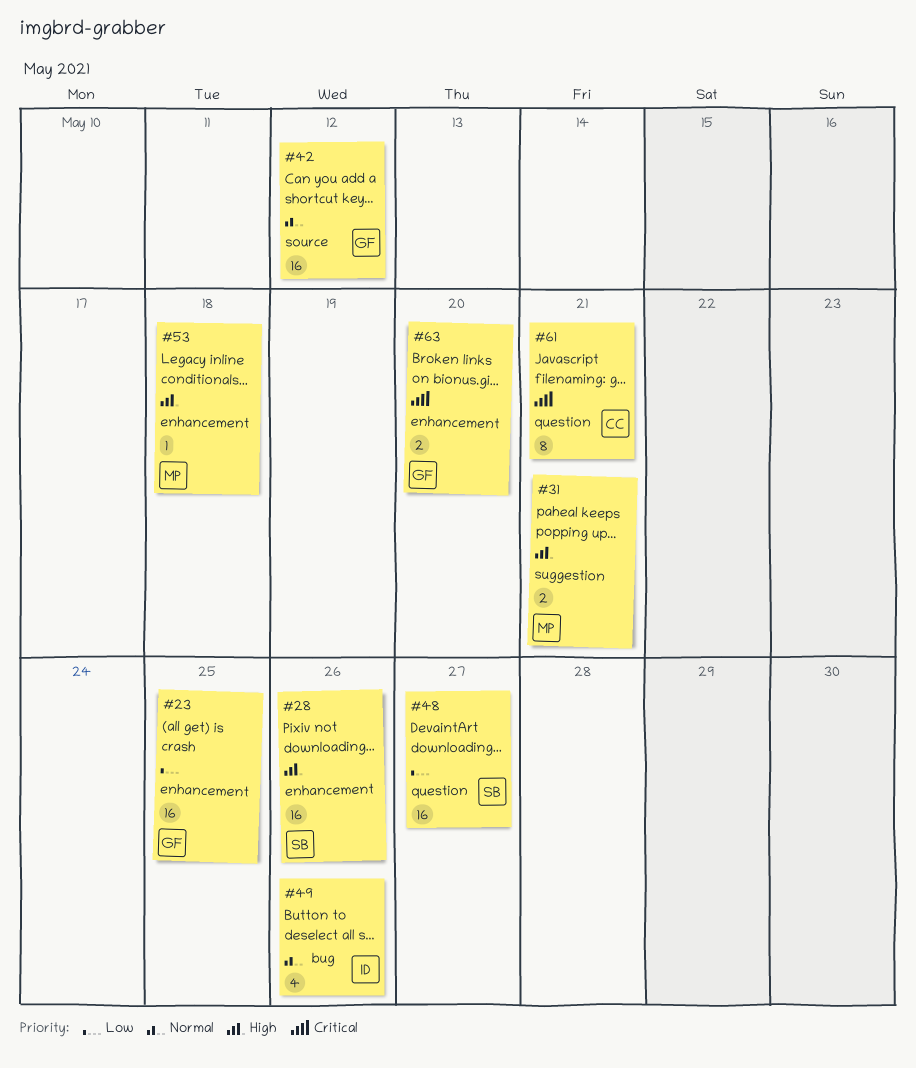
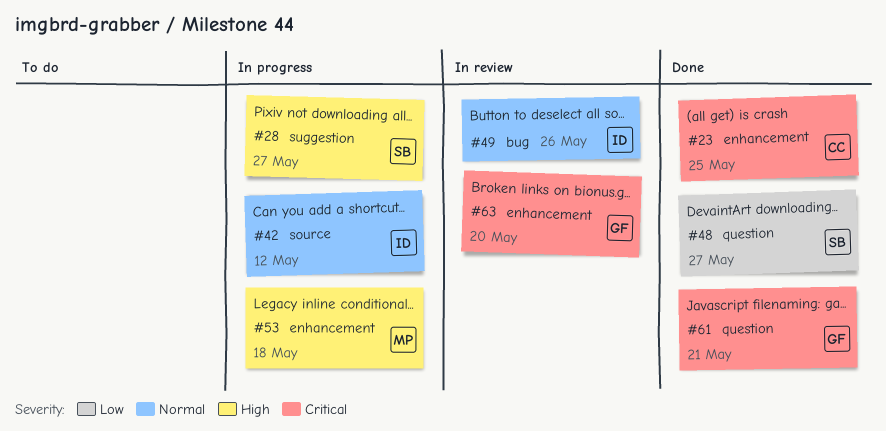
#23, owner: GF -> CC
#23, priority: Low -> Critical
#28, label: enhancement -> suggestion
#28, due: May 26 -> May 27
#31: present -> none
#42, owner: GF -> ID
#61, owner: CC -> GF

